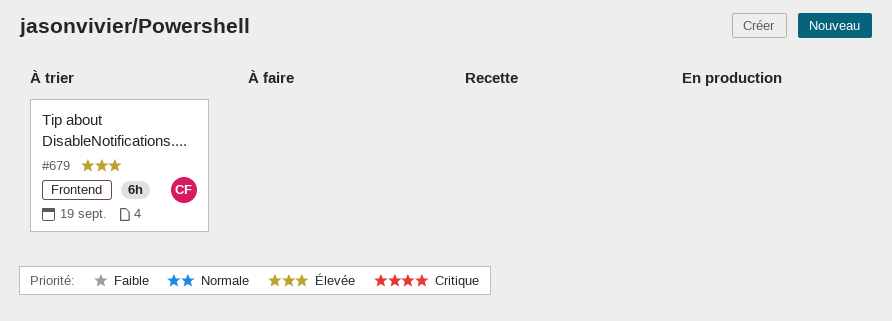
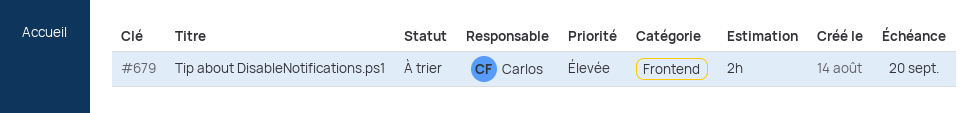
#679, estimate: 6h -> 2h
#679, due: Sep 19 -> Sep 20

